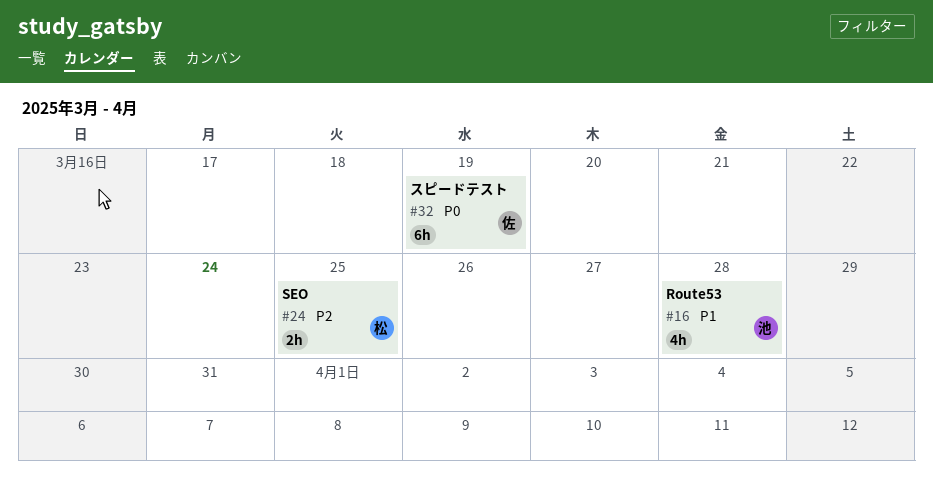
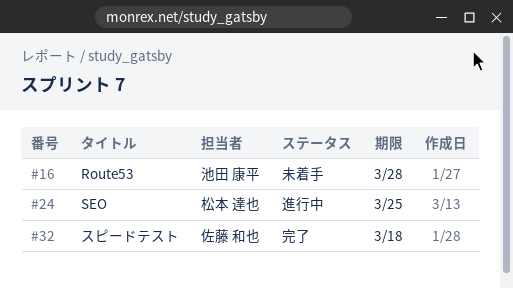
#32, due: Mar 19 -> Mar 18

